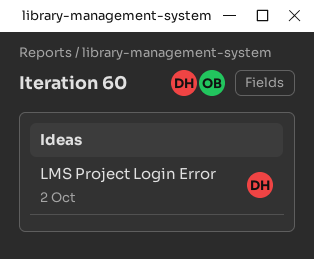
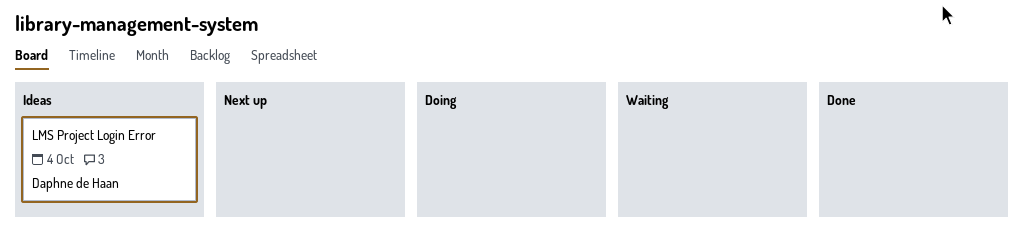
LMS Project Login Error, due: Oct 2 -> Oct 4

